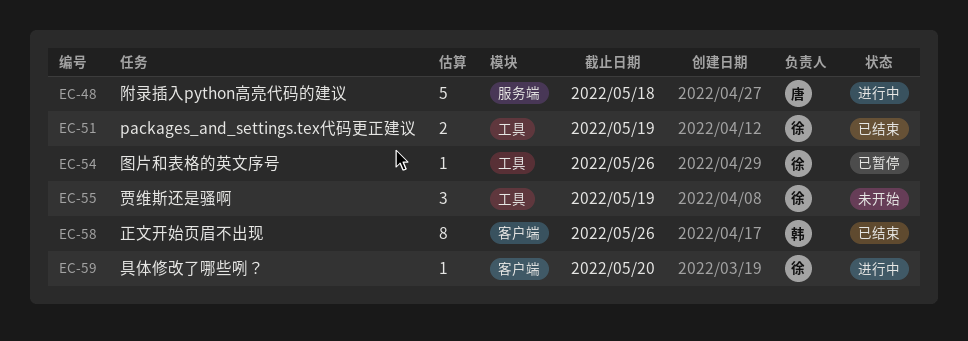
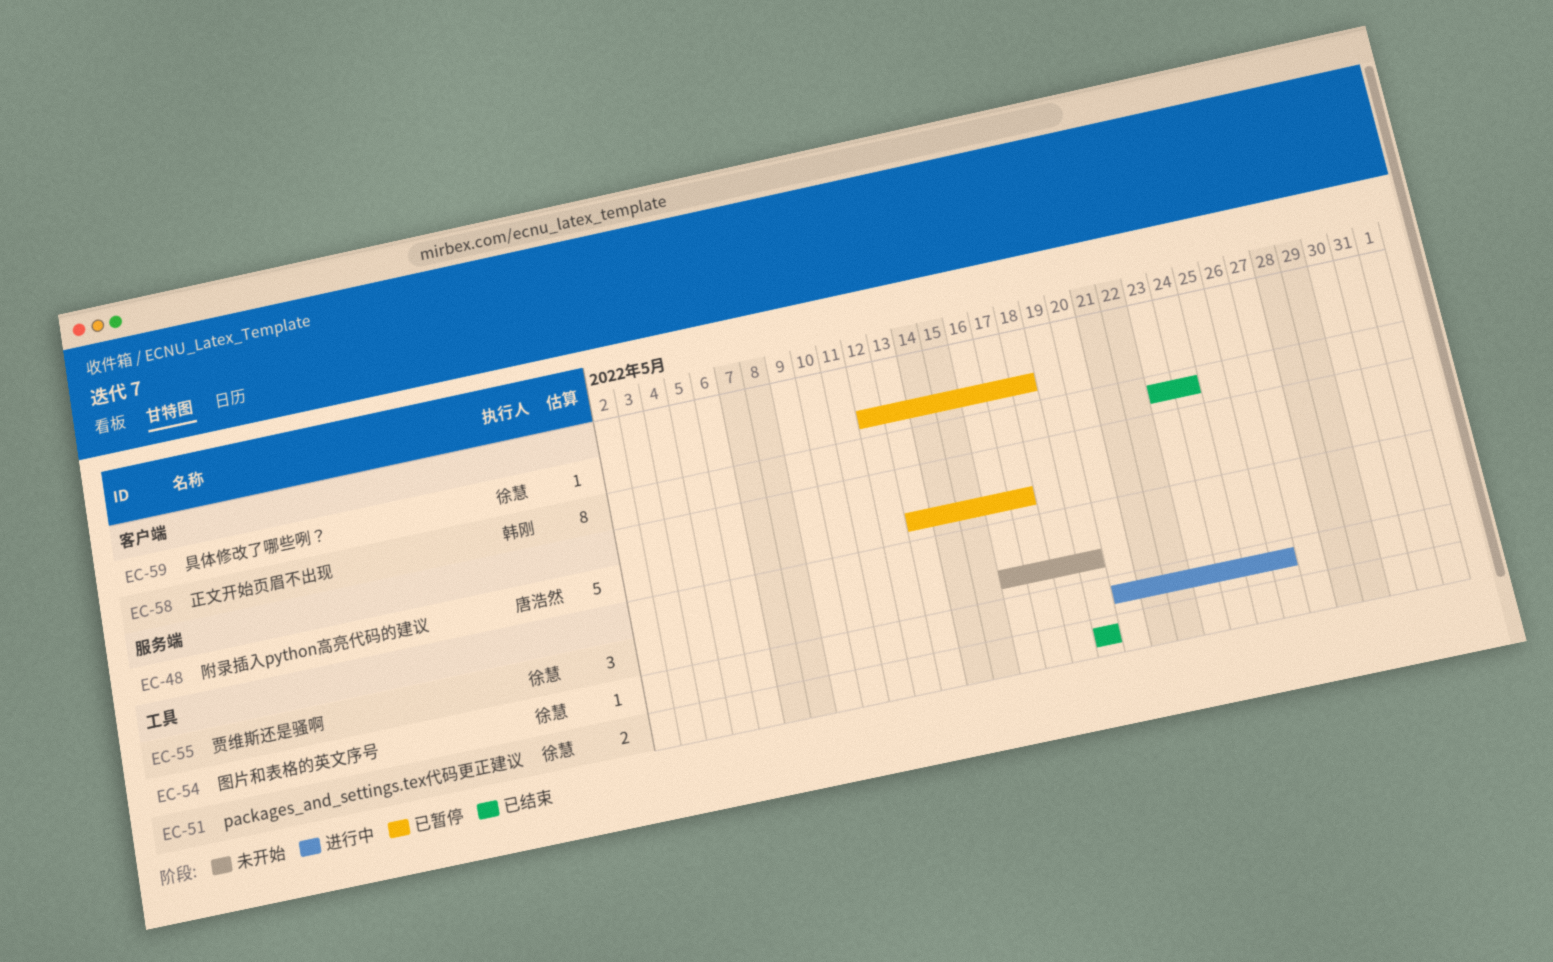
EC-48, status: 进行中 -> 已暂停
EC-48, due: May 18 -> May 17
EC-54, status: 已暂停 -> 进行中
EC-58, due: May 26 -> May 24
EC-59, status: 进行中 -> 已暂停
EC-59, due: May 20 -> May 18

